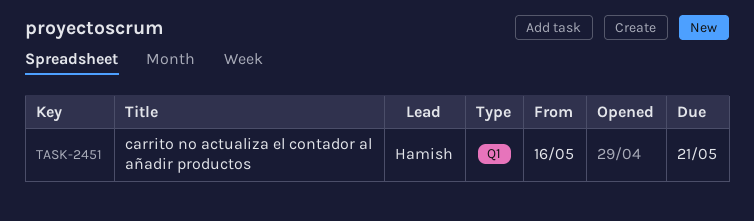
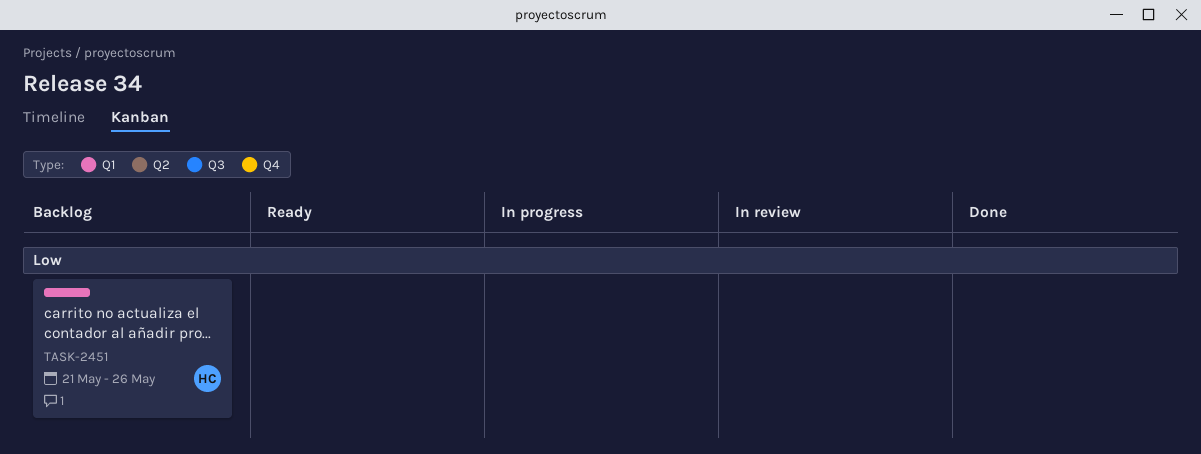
TASK-2451, start: May 16 -> May 21
TASK-2451, due: May 21 -> May 26

